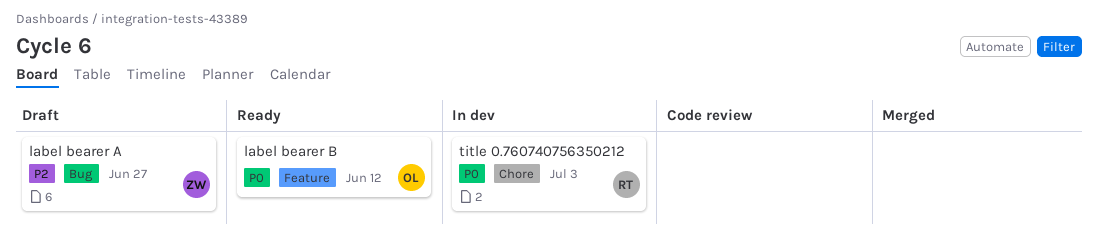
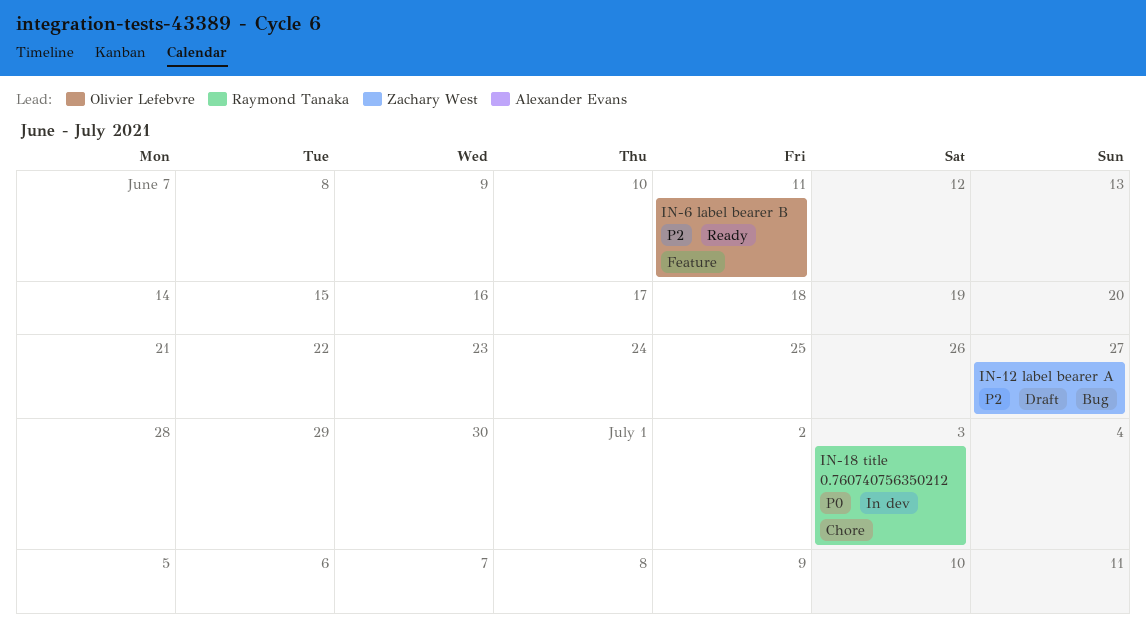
label bearer B, priority: P0 -> P2
label bearer B, due: Jun 12 -> Jun 11

